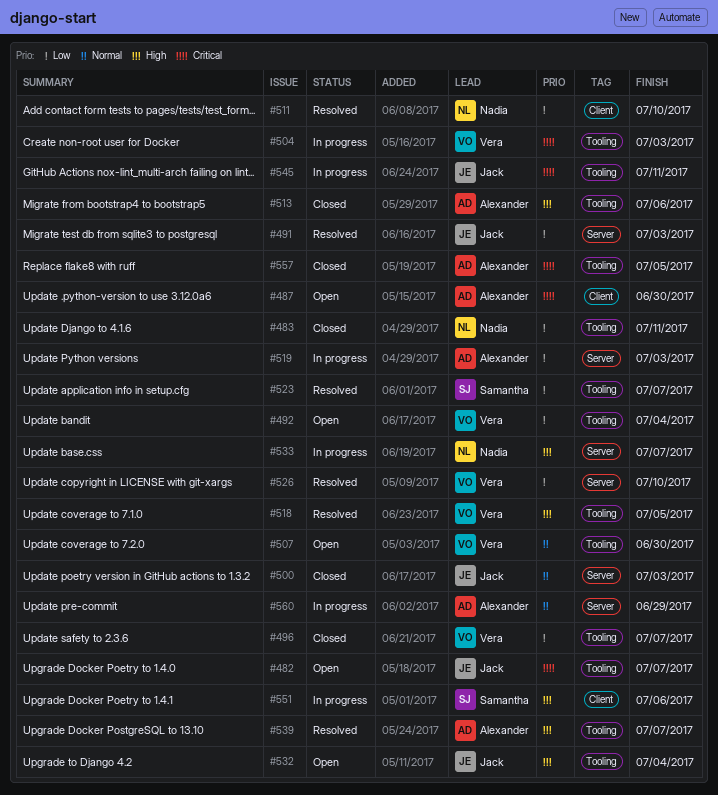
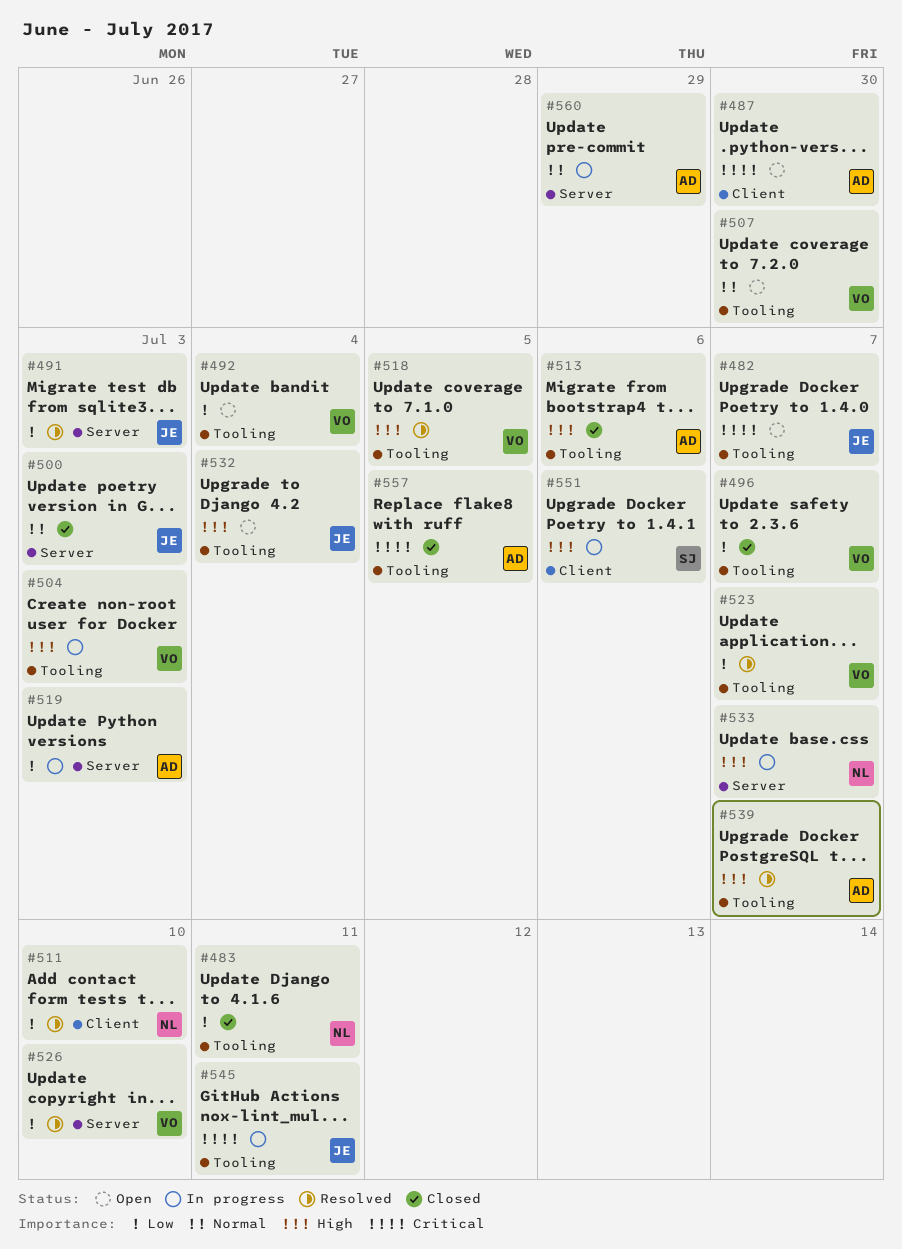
#504, priority: Critical -> High
#523, owner: Samantha -> Vera

